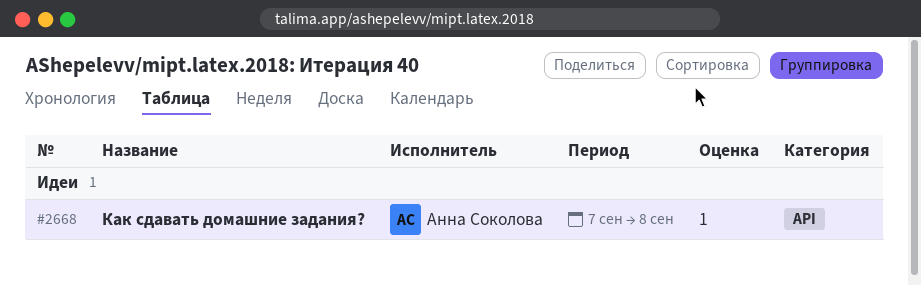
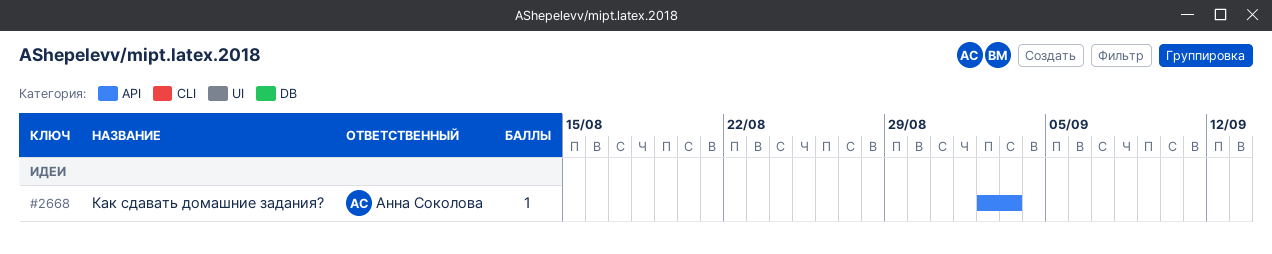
#2668, start: Sep 7 -> Sep 2
#2668, due: Sep 8 -> Sep 3

